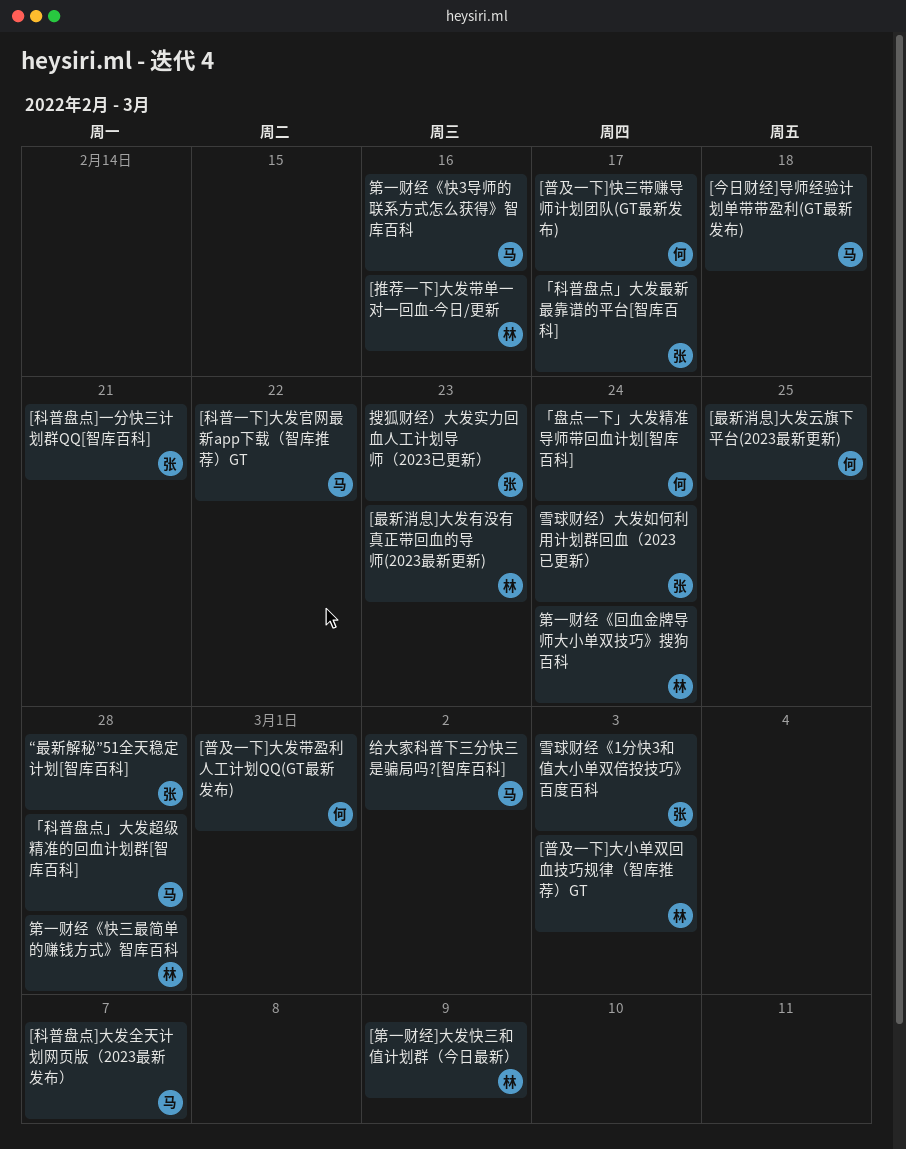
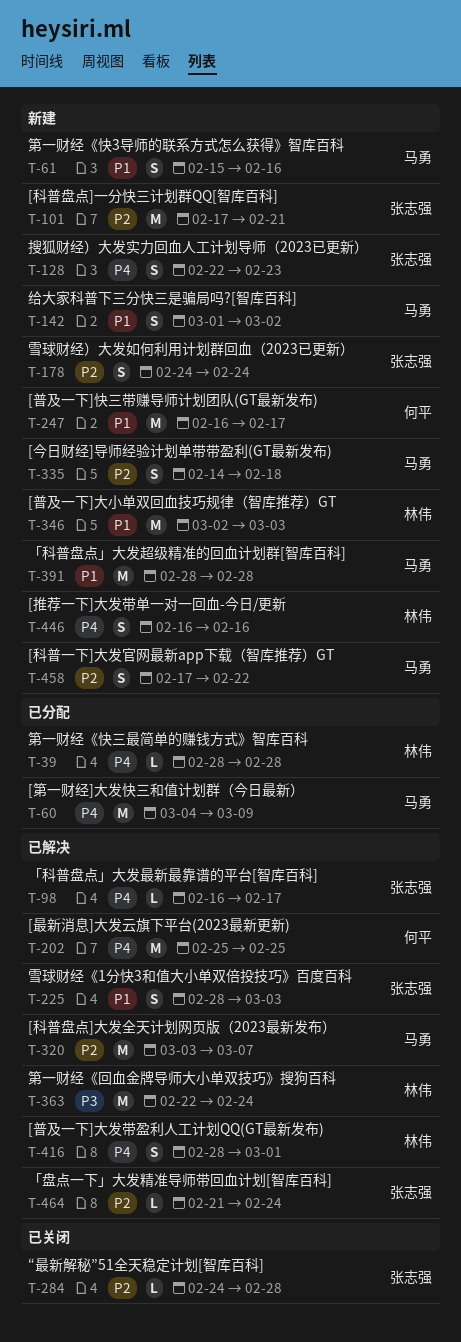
[普及一下]大发带盈利人工计划QQ(GT最新发布), owner: 何平 -> 林伟
[最新消息]大发有没有真正带回血的导师(2023最新更新): present -> none
[第一财经]大发快三和值计划群（今日最新）, owner: 林伟 -> 马勇
「盘点一下」大发精准导师带回血计划[智库百科], owner: 何平 -> 张志强

